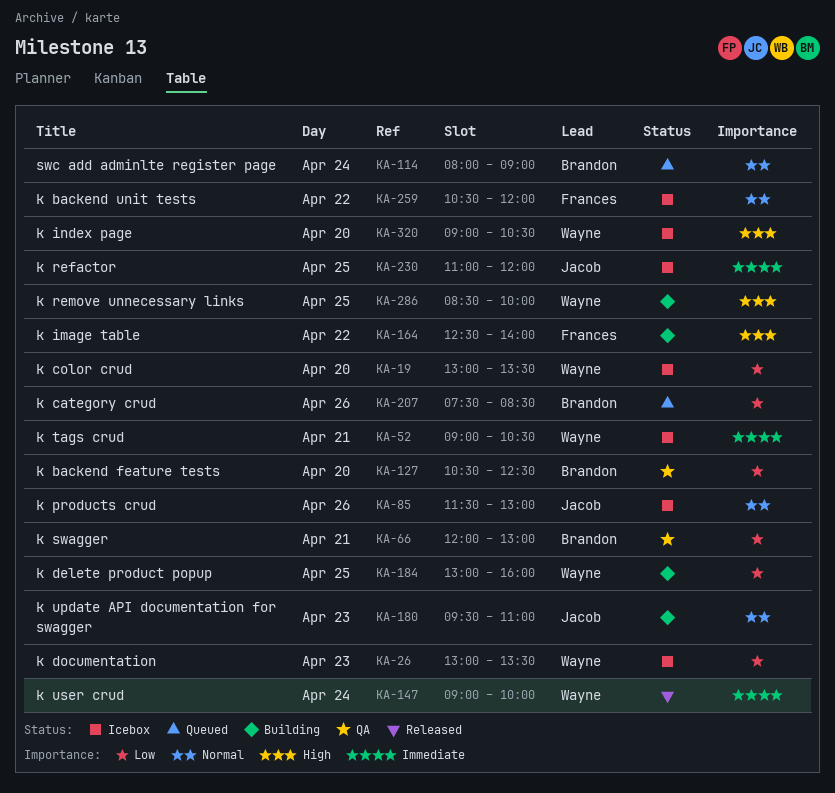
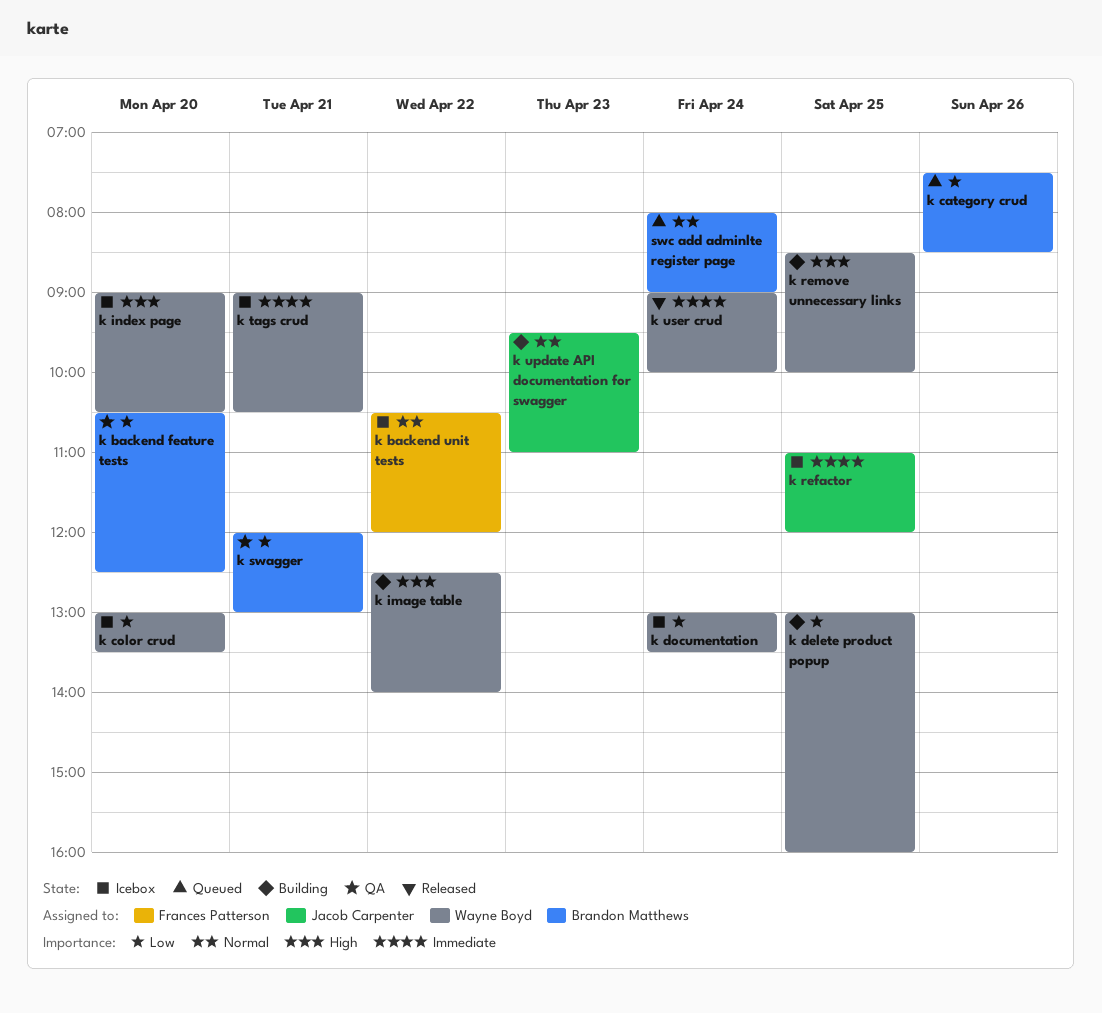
k documentation, day: Apr 23 -> Apr 24
k image table, owner: Frances Patterson -> Wayne Boyd
k products crud: present -> none

